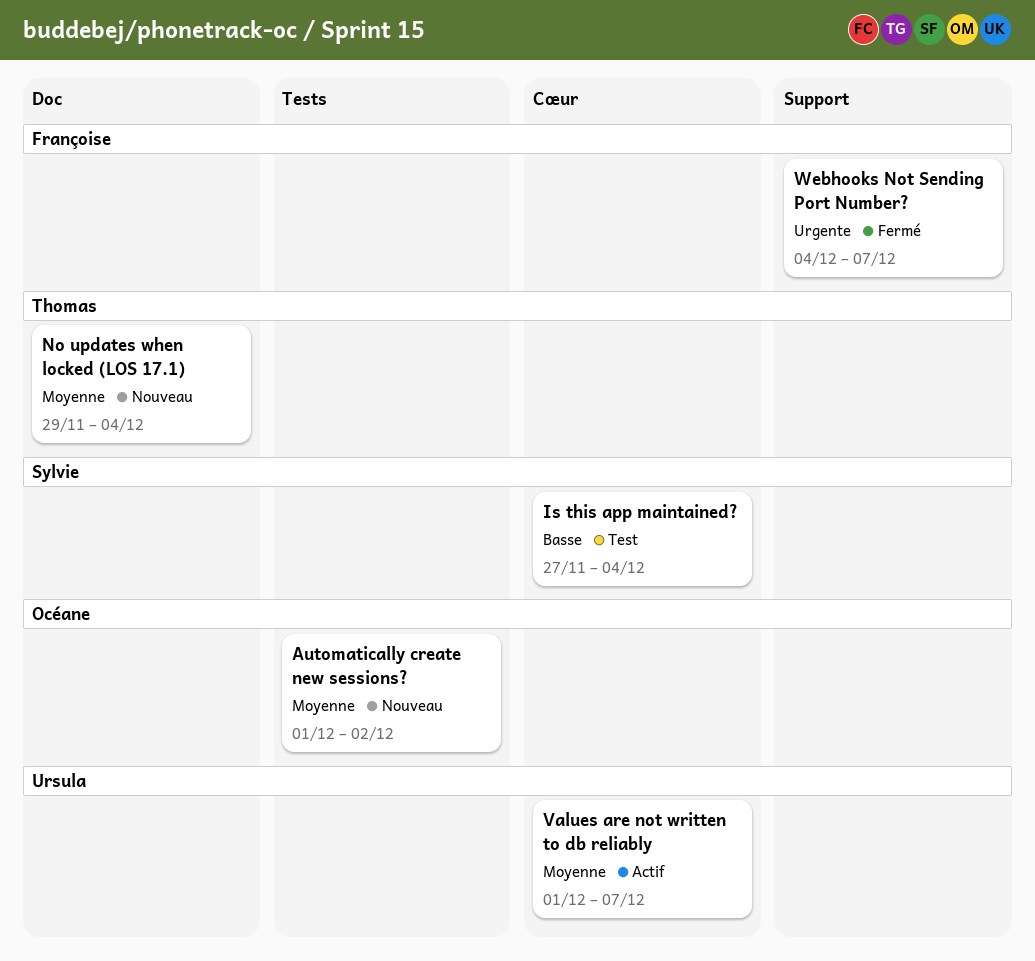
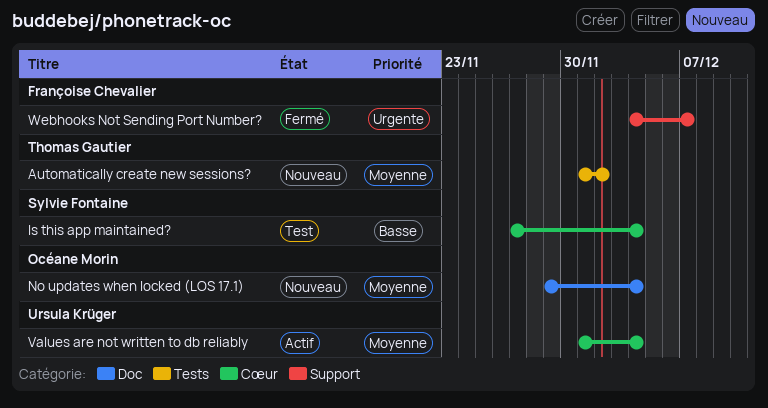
Automatically create new sessions?, owner: Océane Morin -> Thomas Gautier
No updates when locked (LOS 17.1), owner: Thomas Gautier -> Océane Morin
Values are not written to db reliably, due: Dec 7 -> Dec 4

